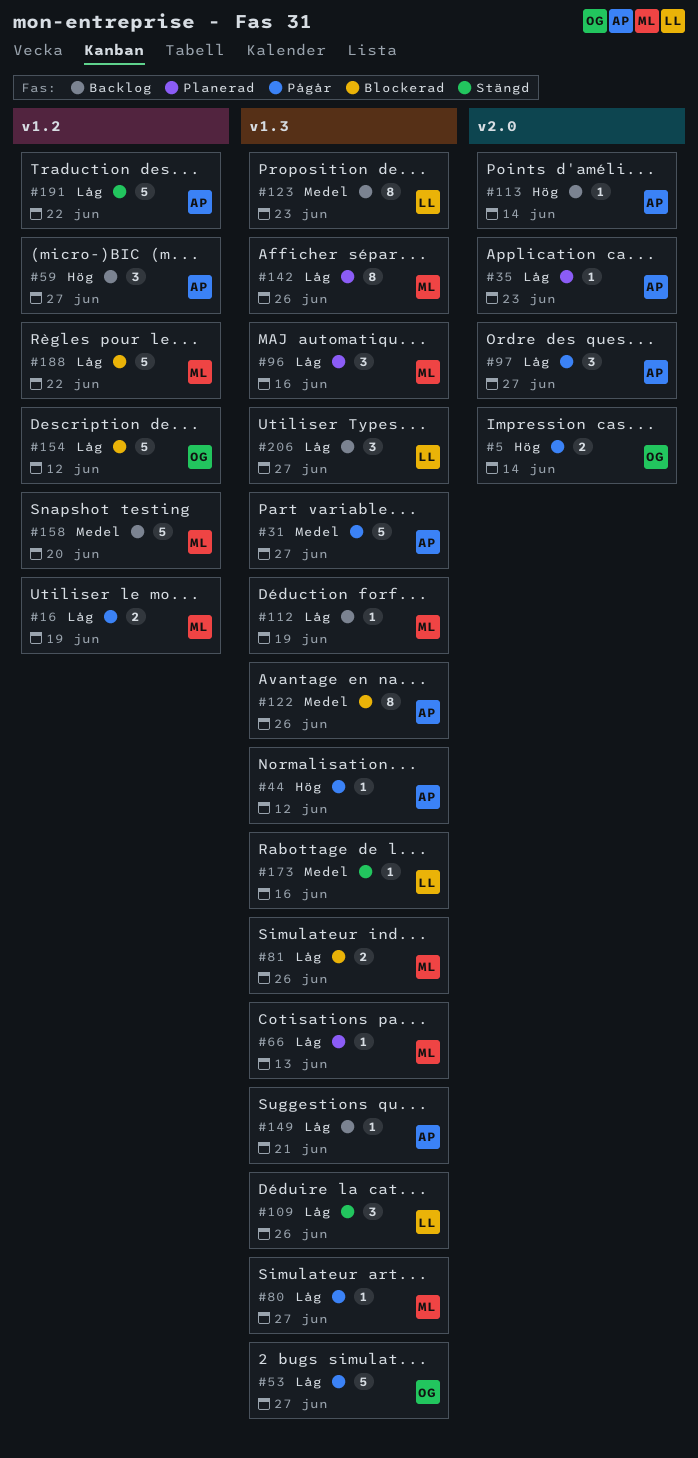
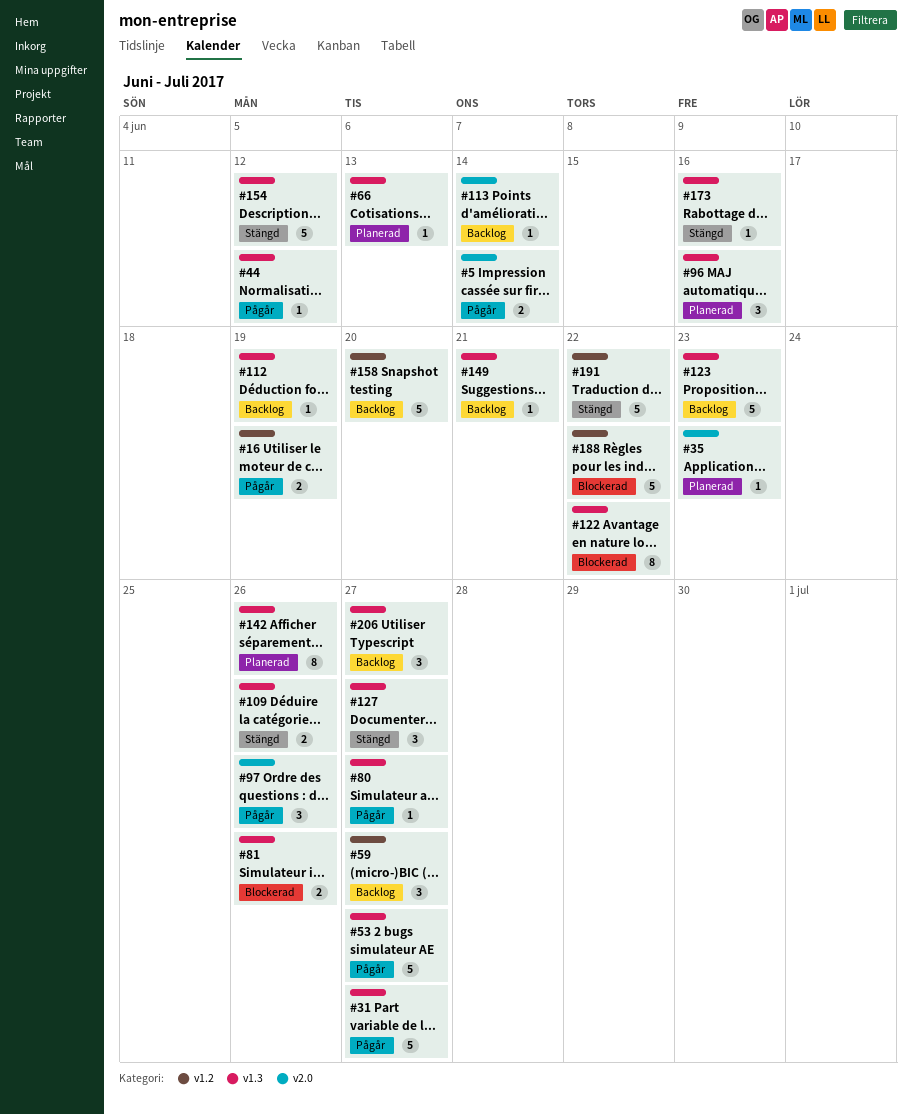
#97, due: Jun 27 -> Jun 26
#109, estimate: 3 -> 2
#122, due: Jun 26 -> Jun 22
#123, estimate: 8 -> 5
#127: none -> present
#154, status: Blockerad -> Stängd
#154, label: v1.2 -> v1.3

